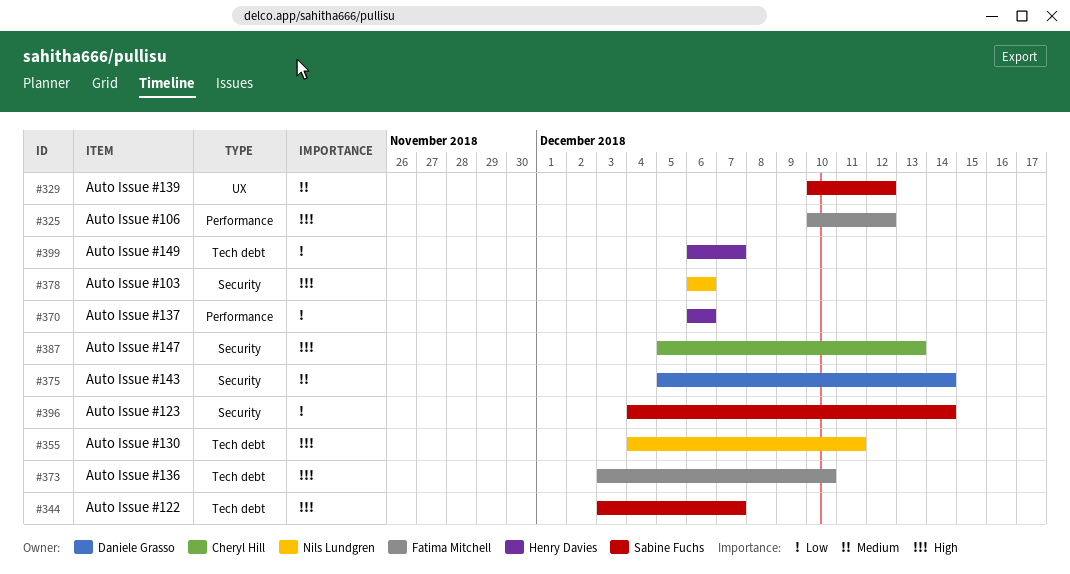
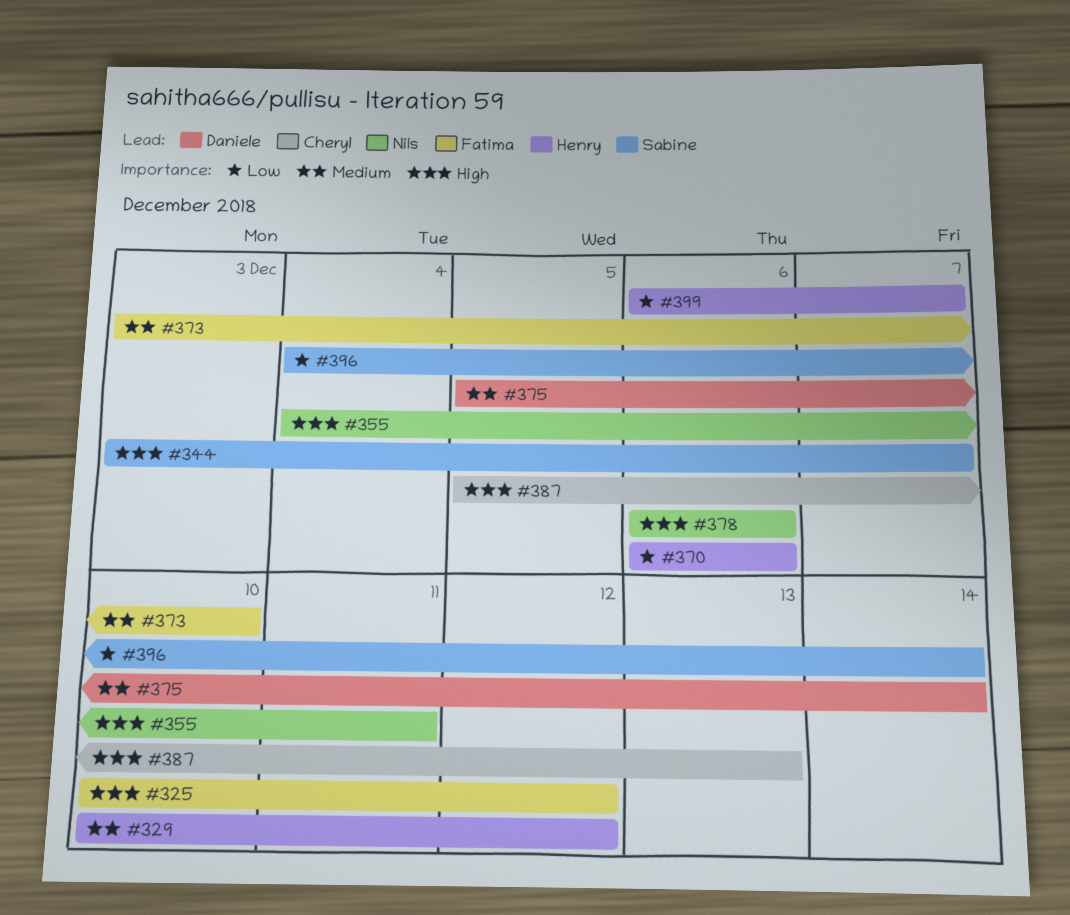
#329, owner: Sabine Fuchs -> Henry Davies
#373, priority: High -> Medium

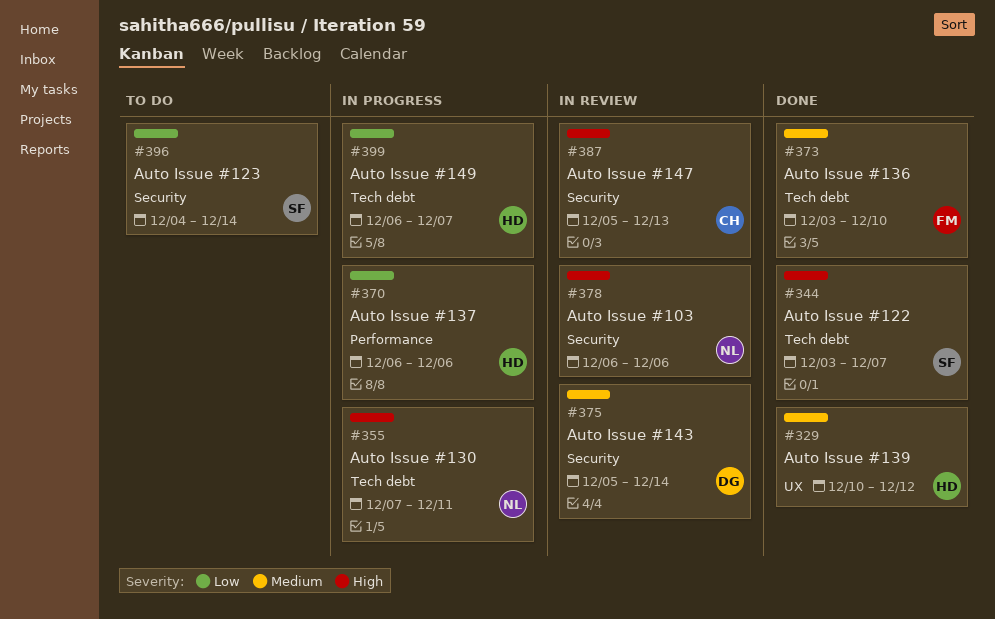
#325: present -> none
#355, start: Dec 4 -> Dec 7

